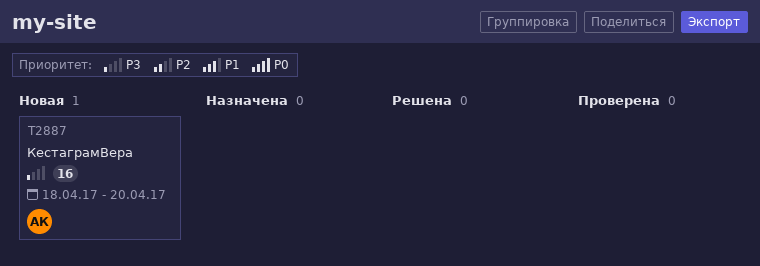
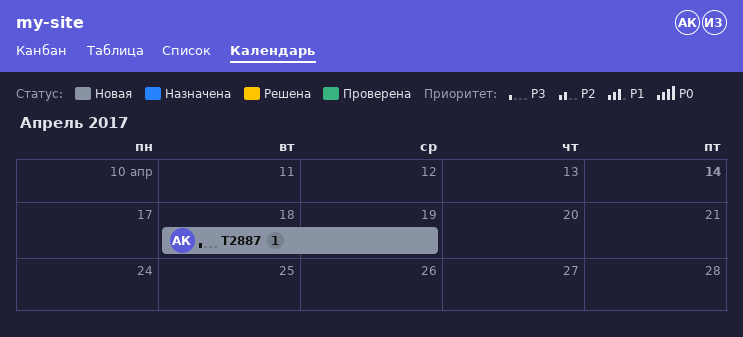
T2887, estimate: 16 -> 1
T2887, due: Apr 20 -> Apr 19

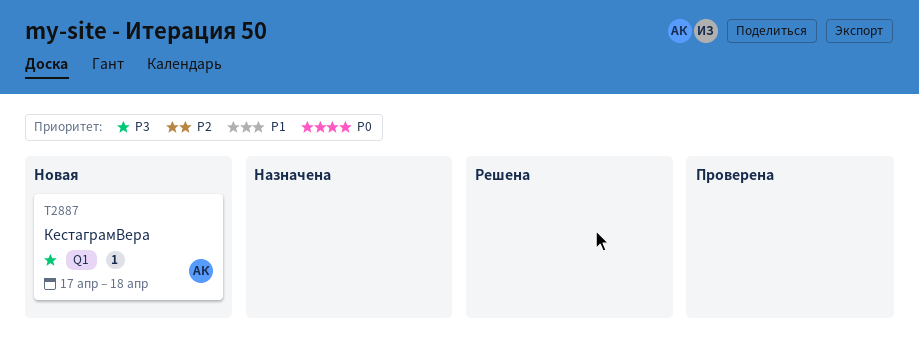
T2887, start: Apr 18 -> Apr 17
T2887, due: Apr 19 -> Apr 18

